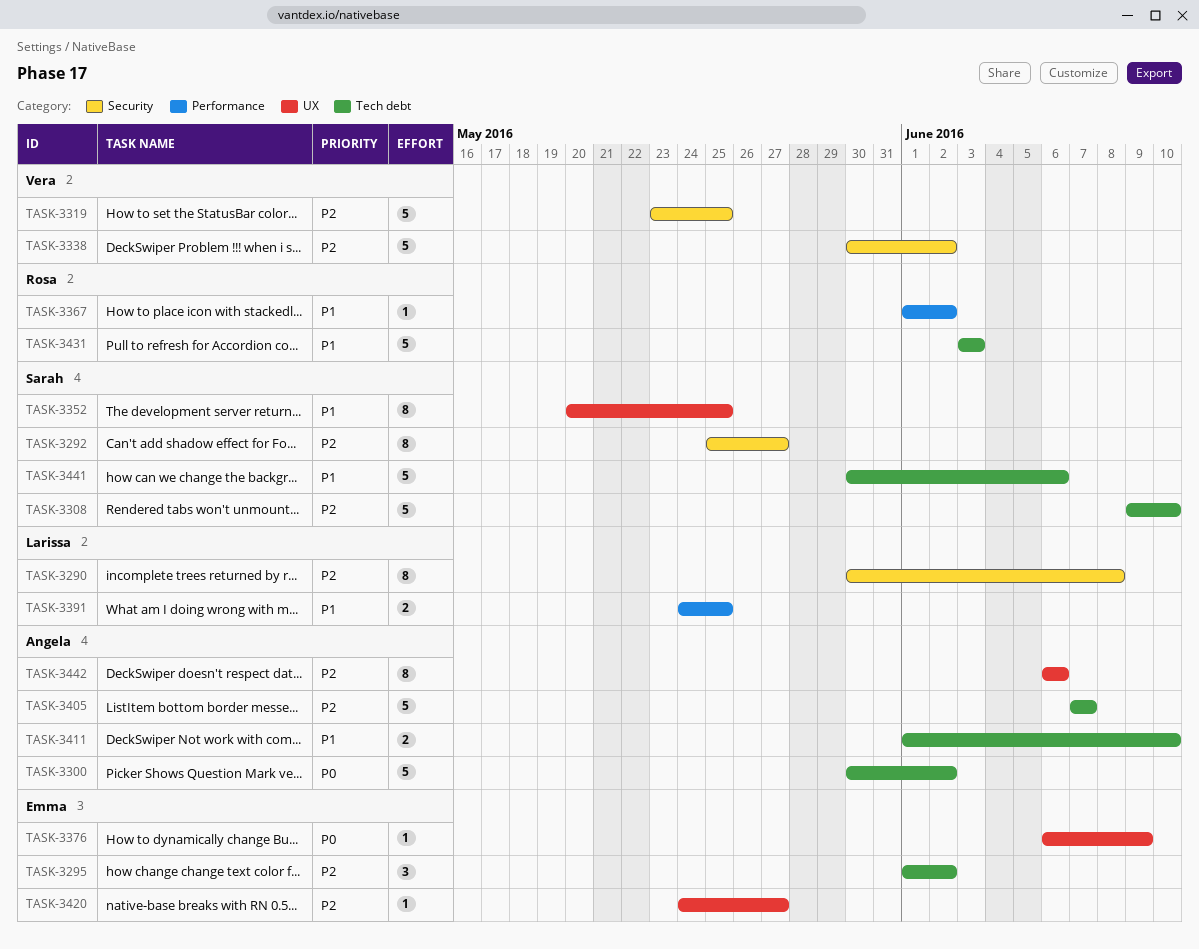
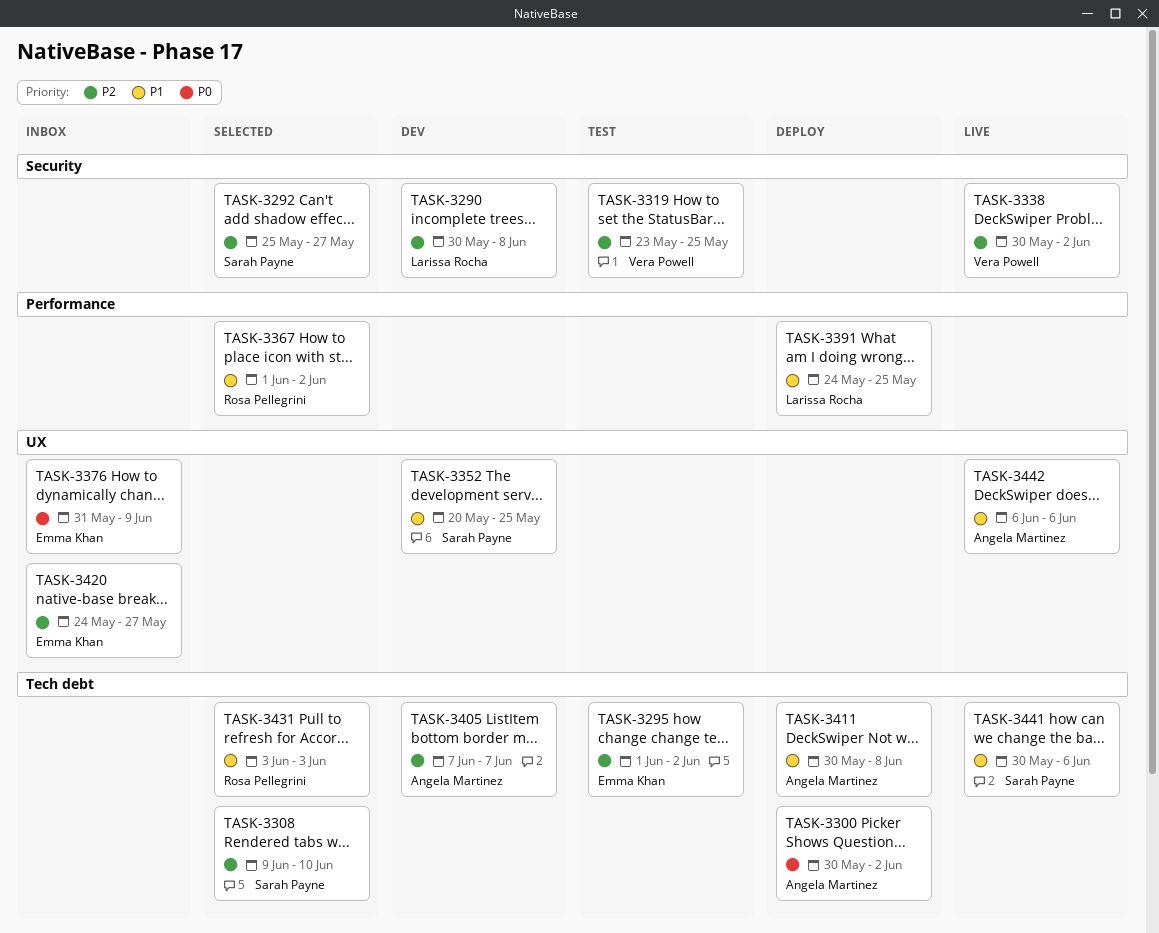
TASK-3376, start: Jun 6 -> May 31
TASK-3411, start: Jun 1 -> May 30
TASK-3411, due: Jun 10 -> Jun 8
TASK-3442, priority: P2 -> P1

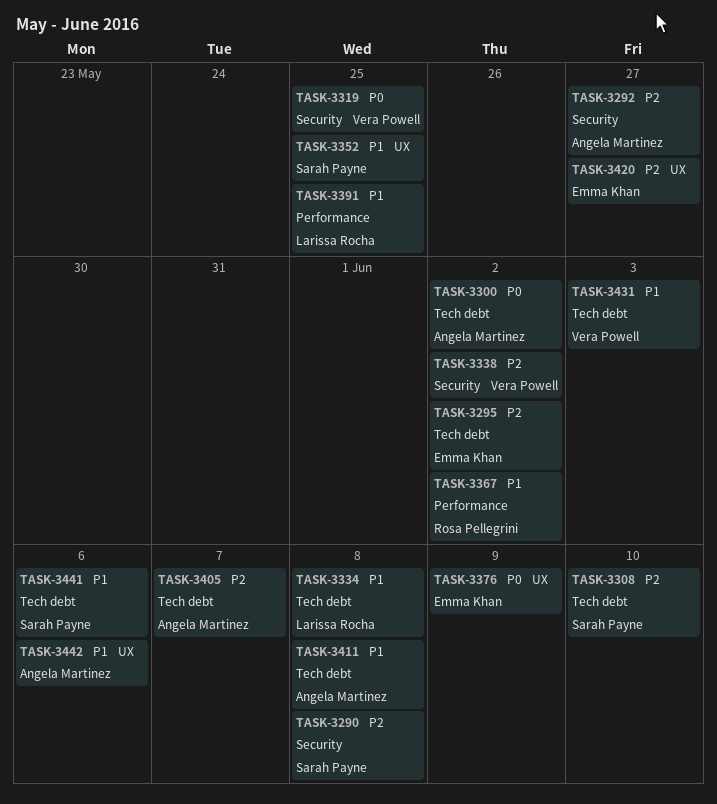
TASK-3290, owner: Larissa Rocha -> Sarah Payne
TASK-3292, owner: Sarah Payne -> Angela Martinez
TASK-3319, priority: P2 -> P0
TASK-3334: none -> present
TASK-3431, owner: Rosa Pellegrini -> Vera Powell

